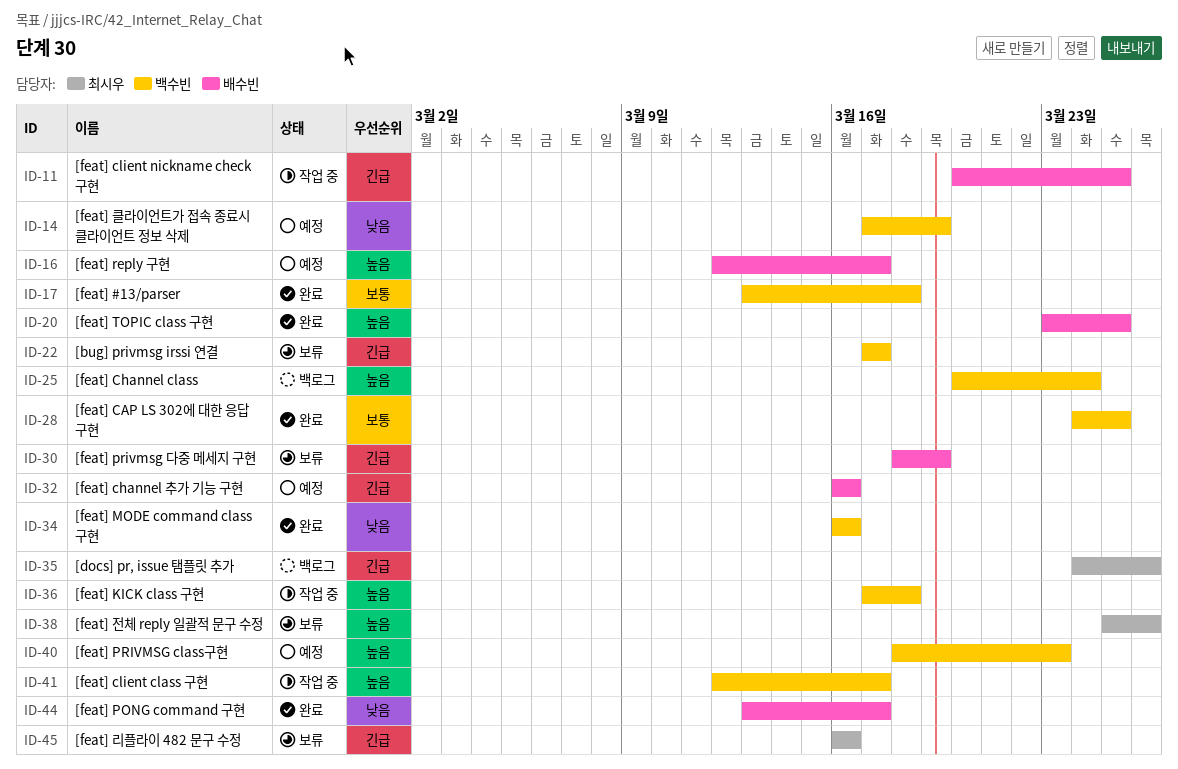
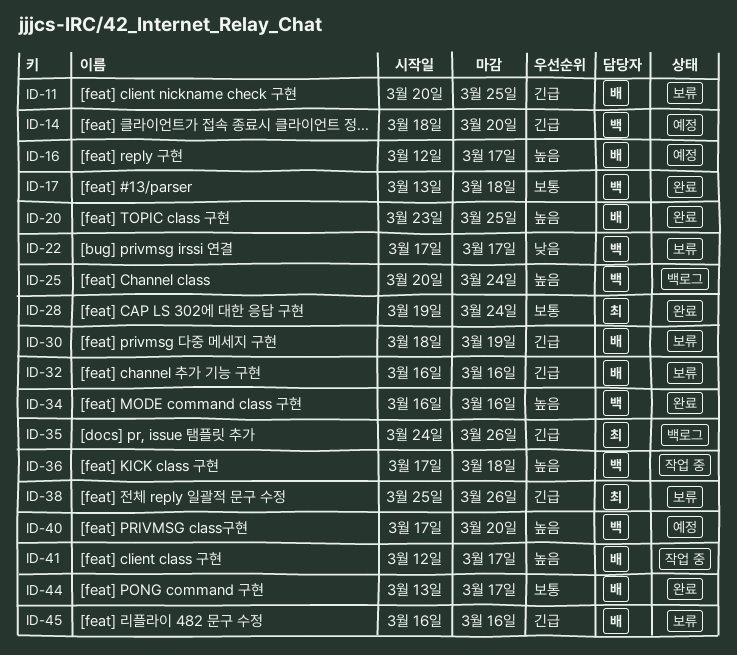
ID-11, status: 작업 중 -> 보류
ID-14, priority: 낮음 -> 긴급
ID-14, start: Mar 17 -> Mar 18
ID-14, due: Mar 19 -> Mar 20
ID-22, priority: 긴급 -> 낮음
ID-28, owner: 백수빈 -> 최시우
ID-28, start: Mar 24 -> Mar 19
ID-28, due: Mar 25 -> Mar 24
ID-32, status: 예정 -> 보류
ID-34, priority: 낮음 -> 높음
ID-38, priority: 높음 -> 긴급
ID-40, start: Mar 18 -> Mar 17
ID-40, due: Mar 23 -> Mar 20
ID-41, owner: 백수빈 -> 배수빈
ID-44, priority: 낮음 -> 보통
ID-45, owner: 최시우 -> 배수빈

